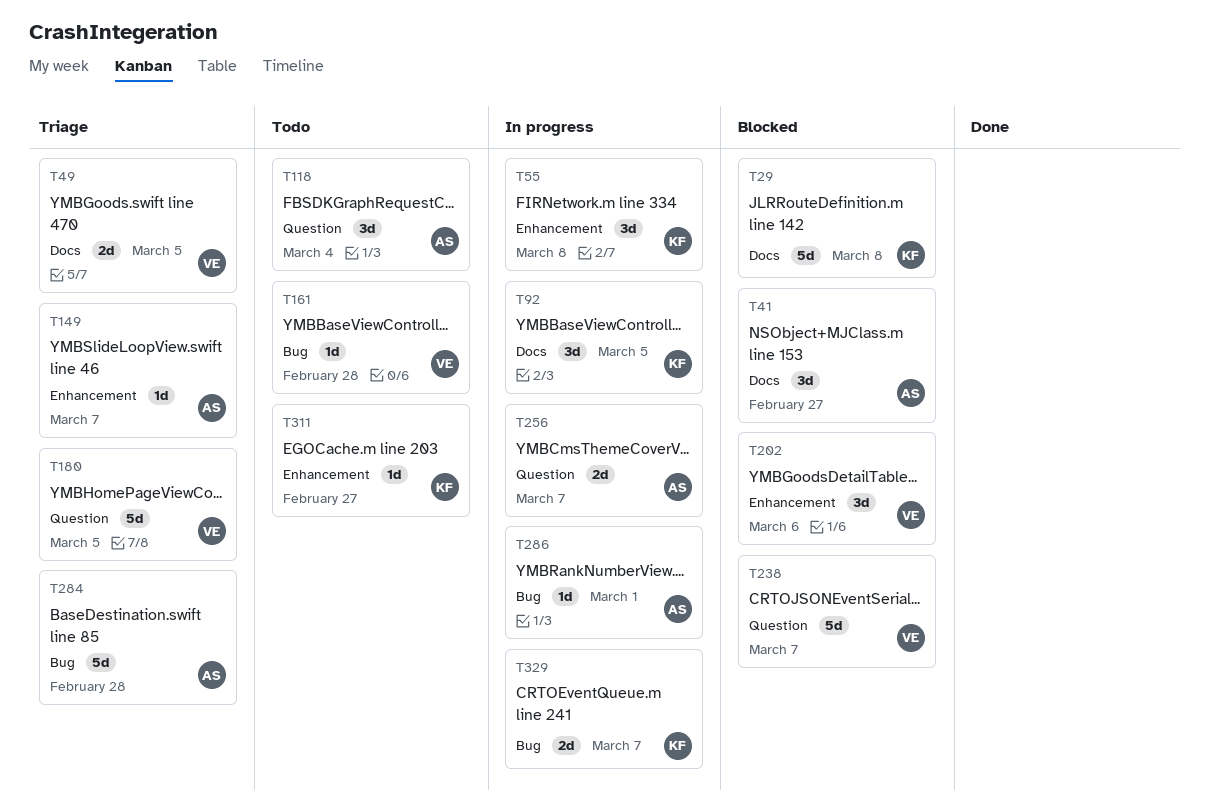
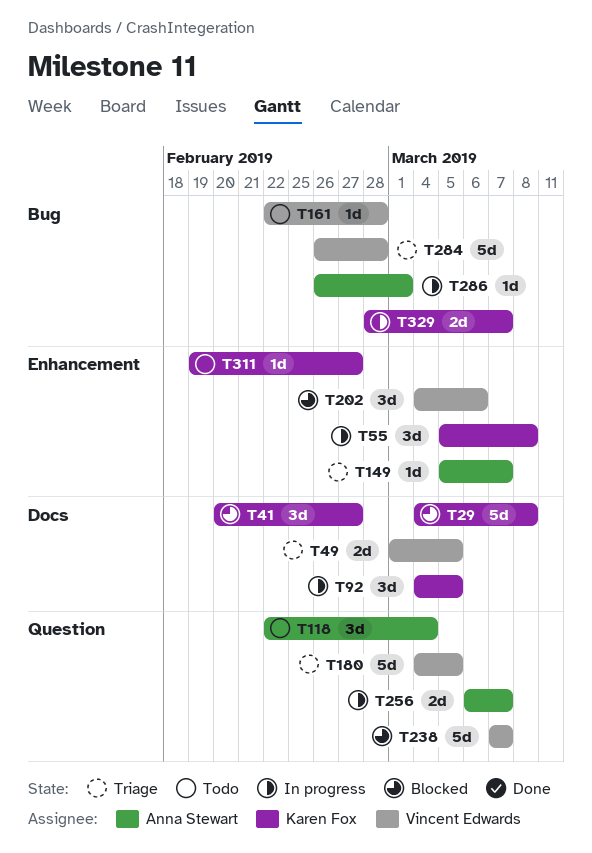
T41, owner: Anna Stewart -> Karen Fox
T284, owner: Anna Stewart -> Vincent Edwards

